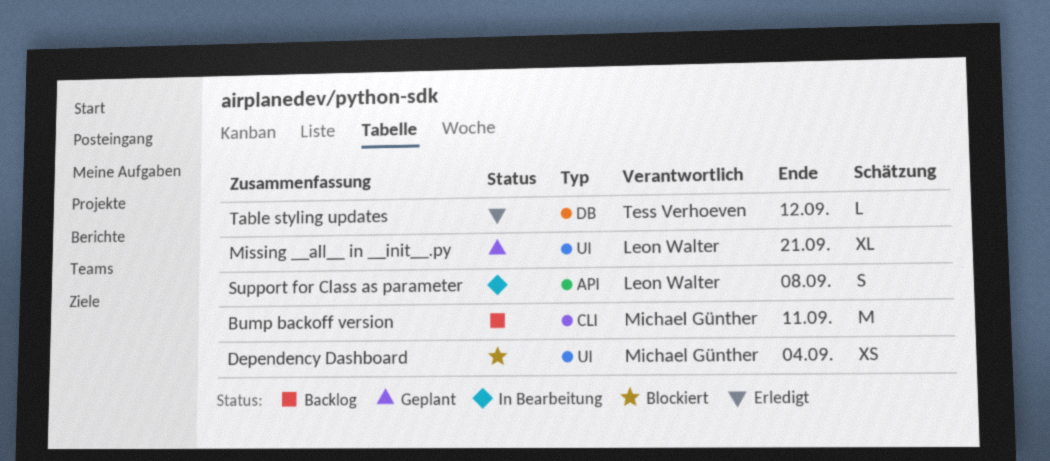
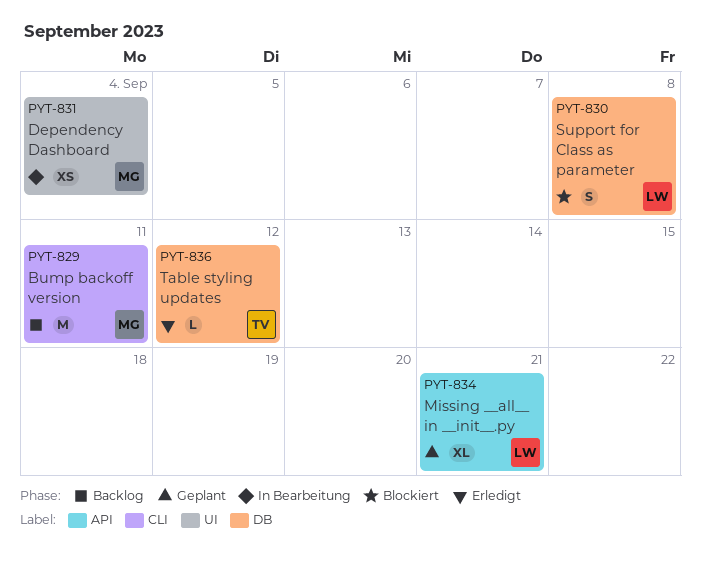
Dependency Dashboard, status: Blockiert -> In Bearbeitung
Missing __all__ in __init__.py, label: UI -> API
Support for Class as parameter, status: In Bearbeitung -> Blockiert
Support for Class as parameter, label: API -> DB

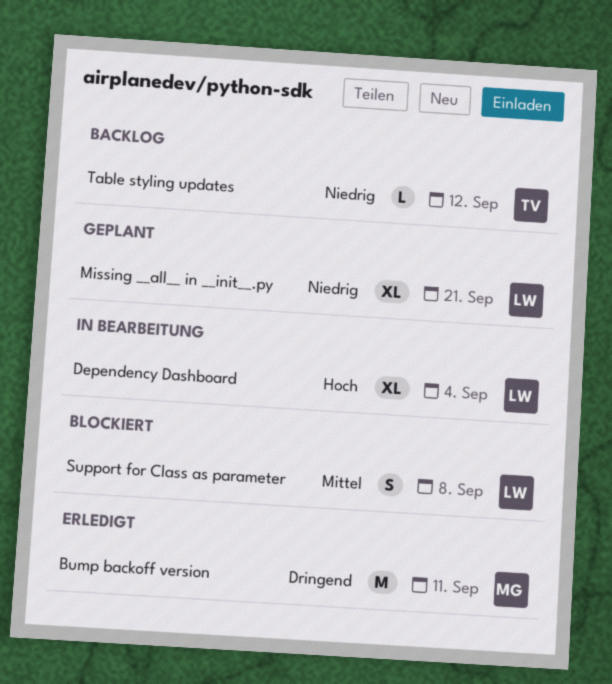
Bump backoff version, status: Backlog -> Erledigt
Dependency Dashboard, owner: MG -> LW
Dependency Dashboard, estimate: XS -> XL
Table styling updates, status: Erledigt -> Backlog

